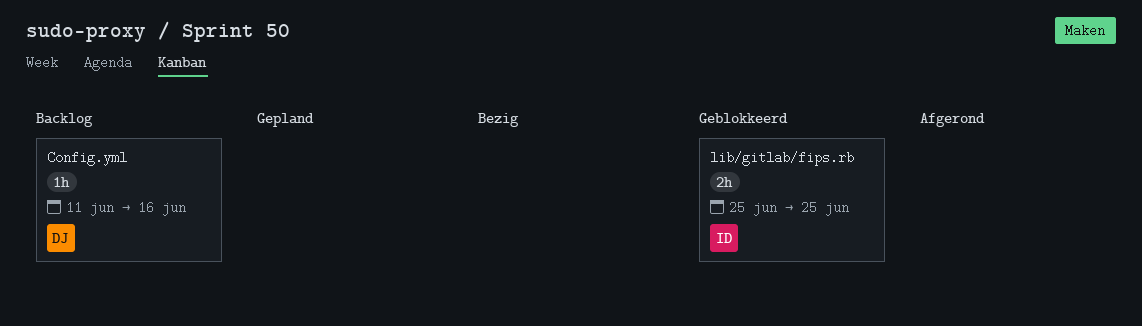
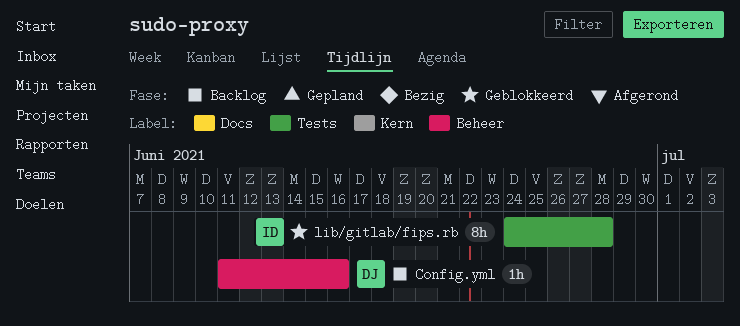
lib/gitlab/fips.rb, estimate: 2h -> 8h
lib/gitlab/fips.rb, start: Jun 25 -> Jun 24
lib/gitlab/fips.rb, due: Jun 25 -> Jun 28

